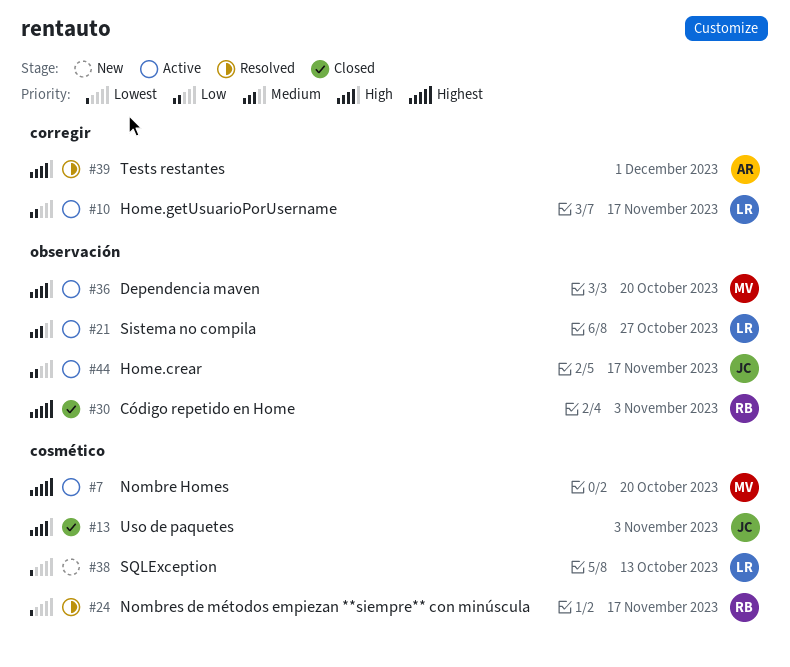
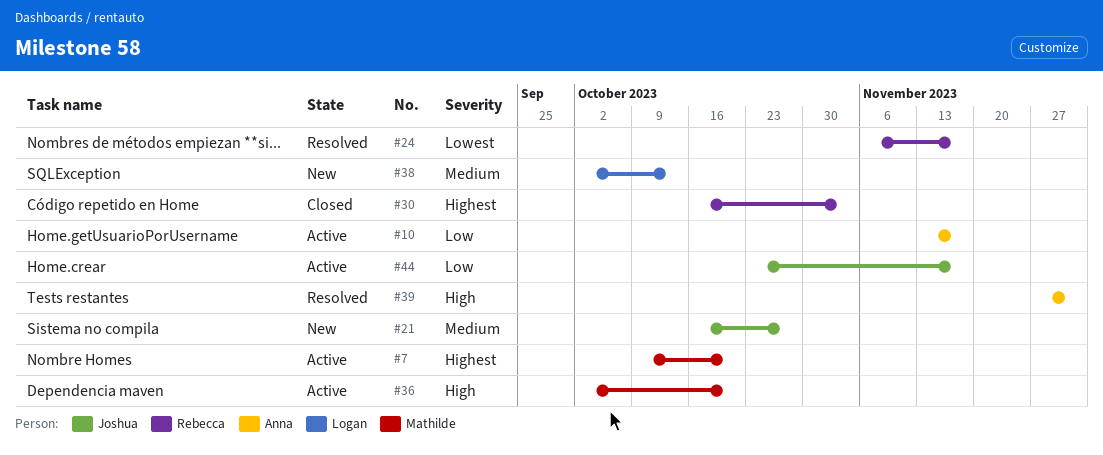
#10, owner: Logan -> Anna
#13: present -> none
#21, status: Active -> New
#21, owner: Logan -> Joshua
#38, priority: Lowest -> Medium

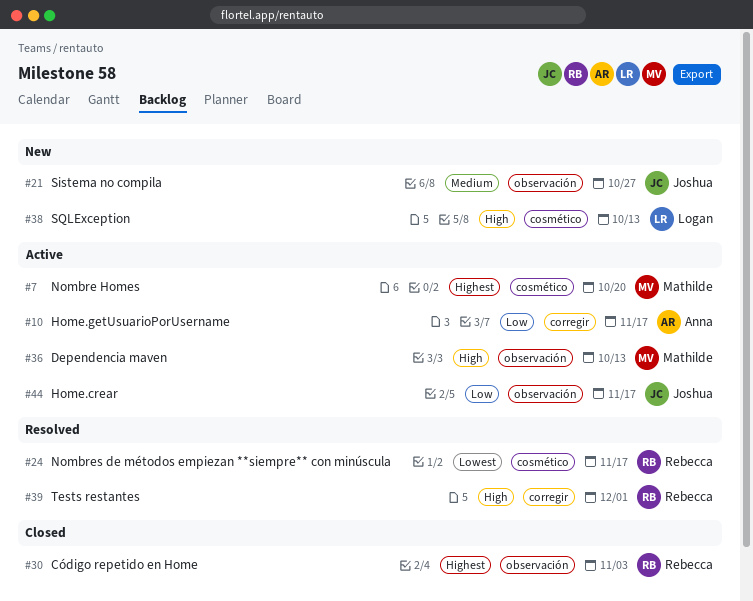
#36, due: Oct 20 -> Oct 13
#38, priority: Medium -> High
#39, owner: Anna -> Rebecca

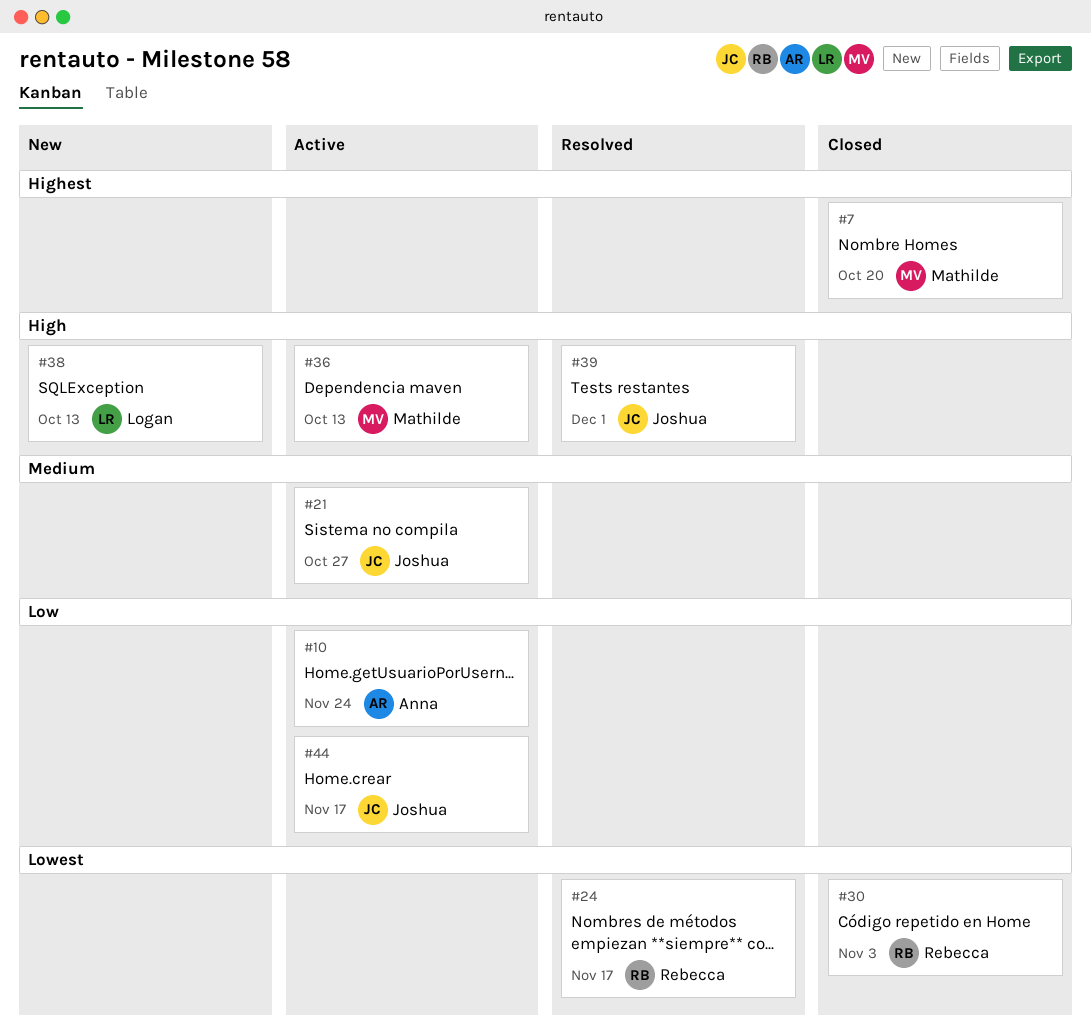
#7, status: Active -> Closed
#10, due: Nov 17 -> Nov 24
#21, status: New -> Active
#30, priority: Highest -> Lowest
#39, owner: Rebecca -> Joshua

